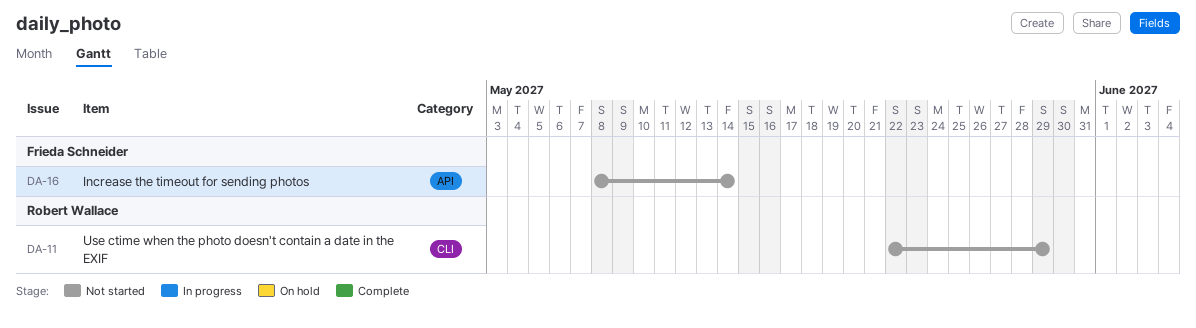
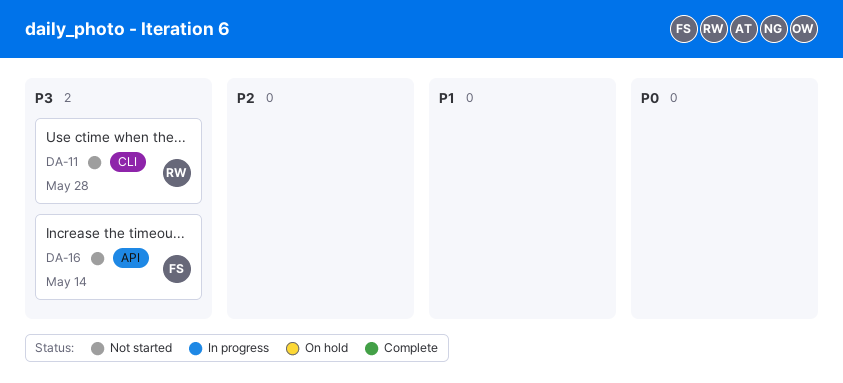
DA-11, due: May 29 -> May 28

